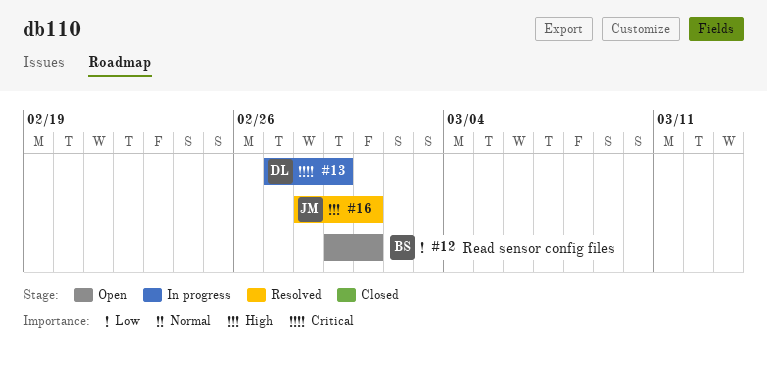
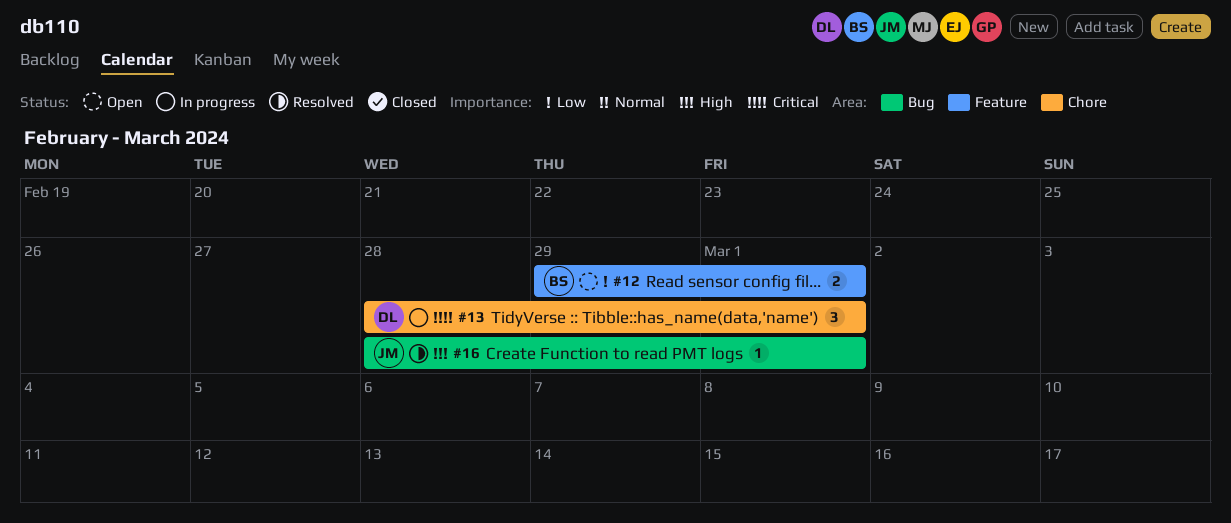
#13, start: Feb 27 -> Feb 28
#13, due: Feb 29 -> Mar 1

